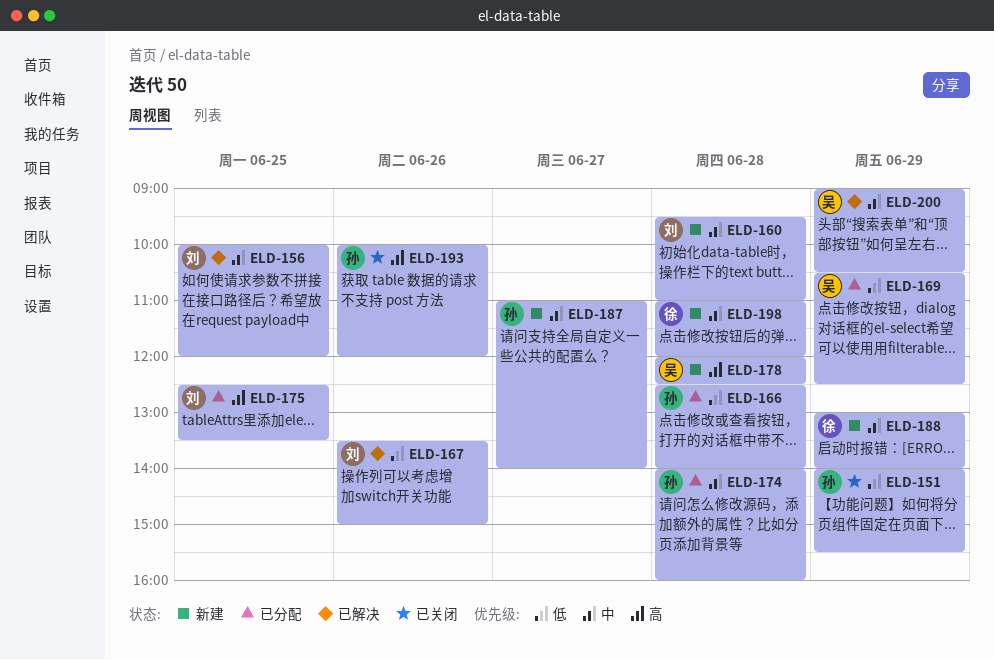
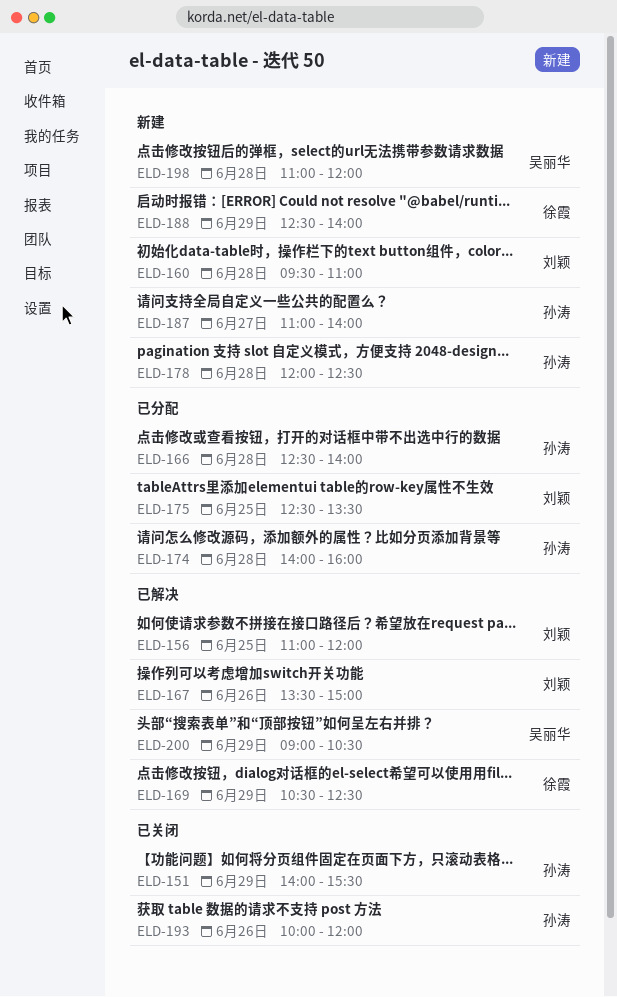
ELD-156, begins: 10:00 -> 11:00
ELD-169, status: 已分配 -> 已解决
ELD-169, owner: 吴丽华 -> 徐霞
ELD-178, owner: 吴丽华 -> 孙涛
ELD-188, begins: 13:00 -> 12:30
ELD-198, owner: 徐霞 -> 吴丽华

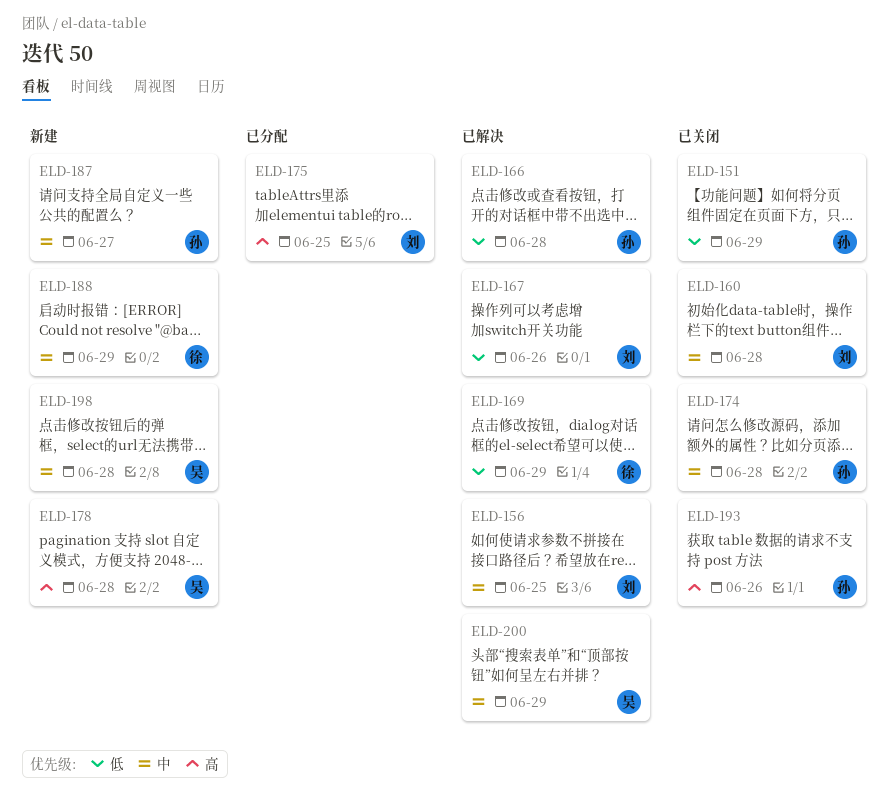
ELD-160, status: 新建 -> 已关闭
ELD-166, status: 已分配 -> 已解决
ELD-174, status: 已分配 -> 已关闭
ELD-178, owner: 孙涛 -> 吴丽华

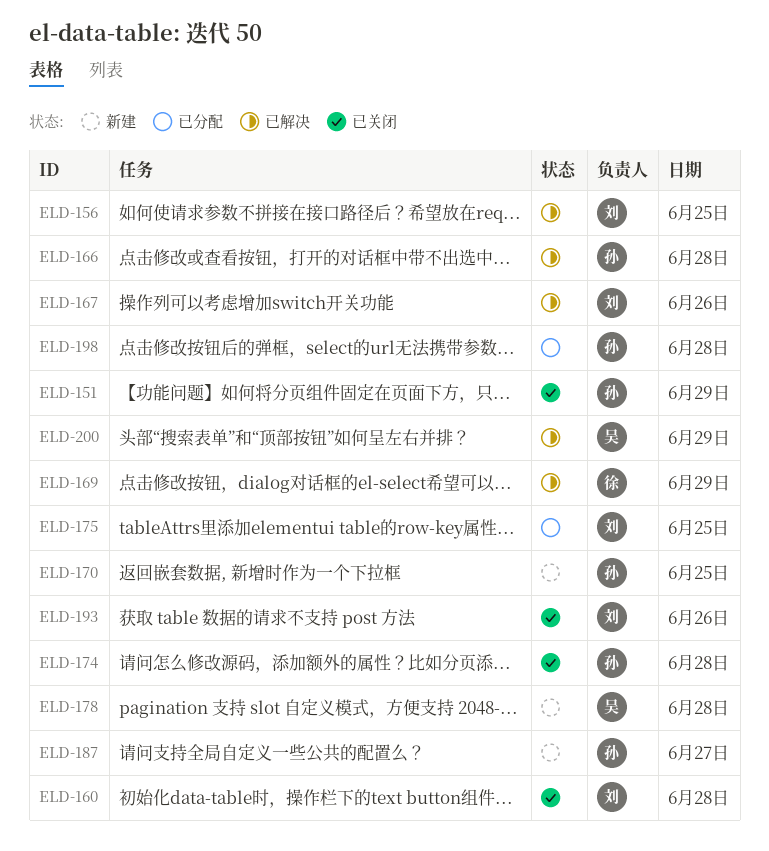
ELD-170: none -> present
ELD-188: present -> none
ELD-193, owner: 孙 -> 刘
ELD-198, status: 新建 -> 已分配
ELD-198, owner: 吴 -> 孙

